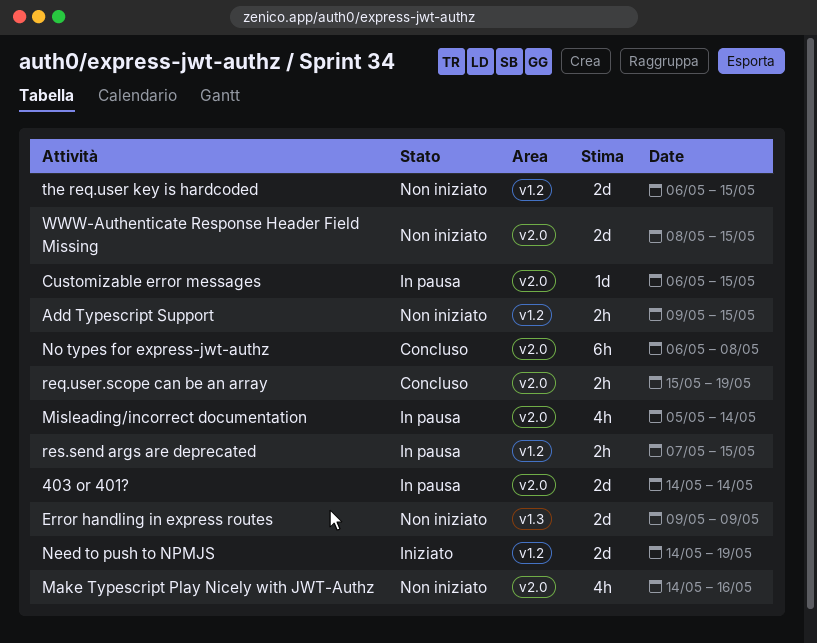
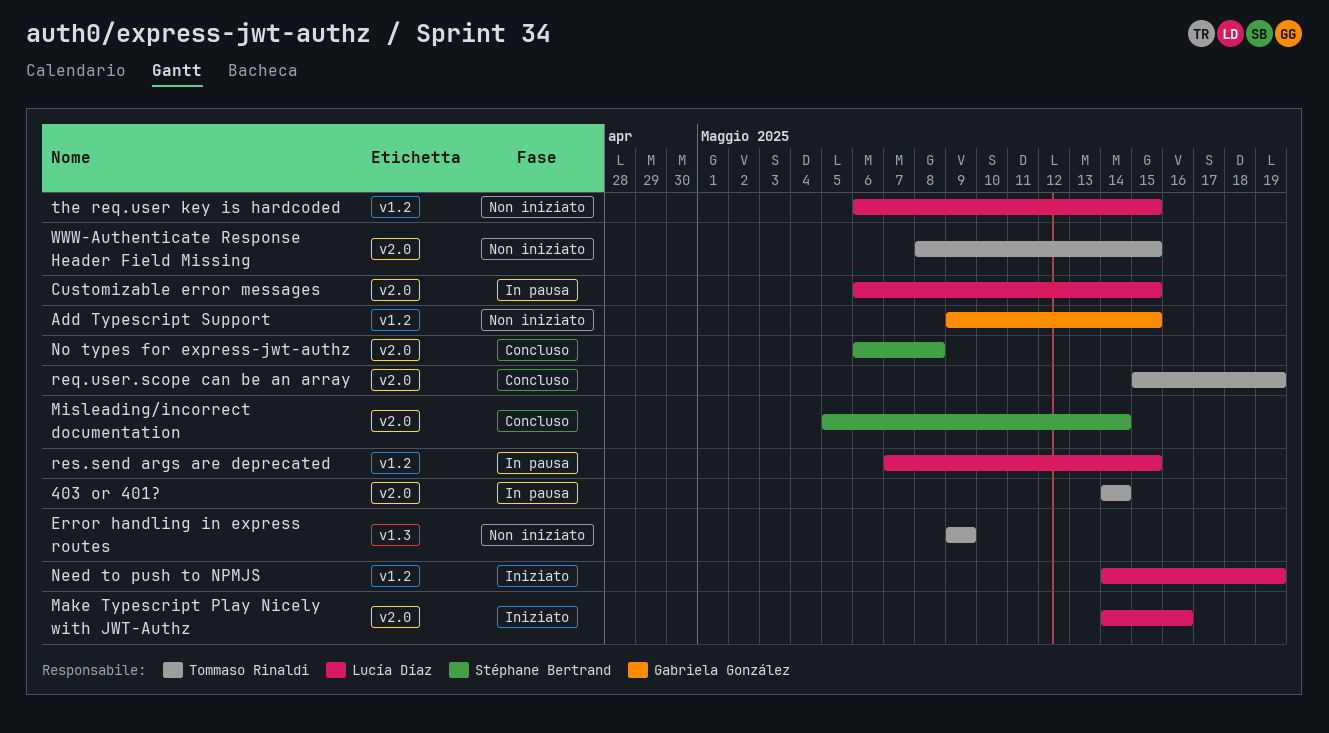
Make Typescript Play Nicely with JWT-Authz, status: Non iniziato -> Iniziato
Misleading/incorrect documentation, status: In pausa -> Concluso

